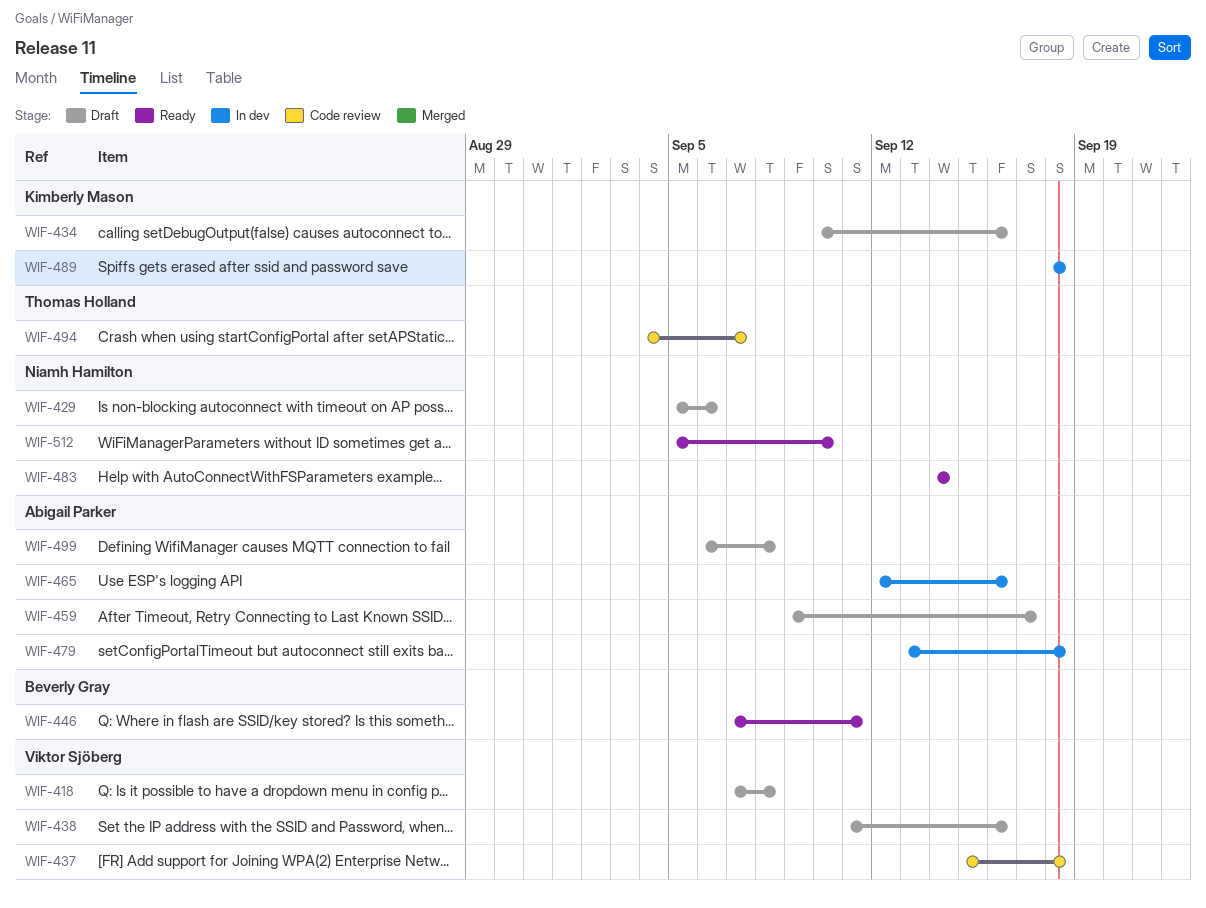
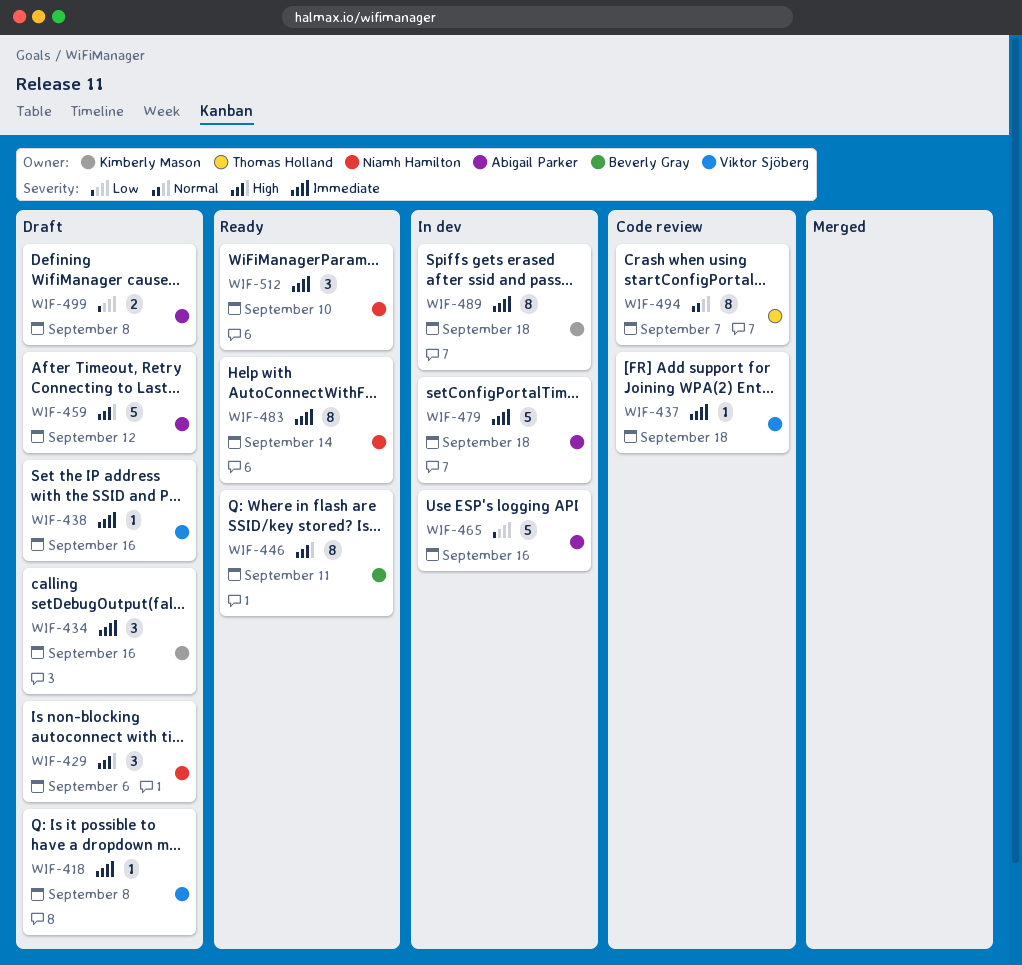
WIF-459, due: Sep 17 -> Sep 12

